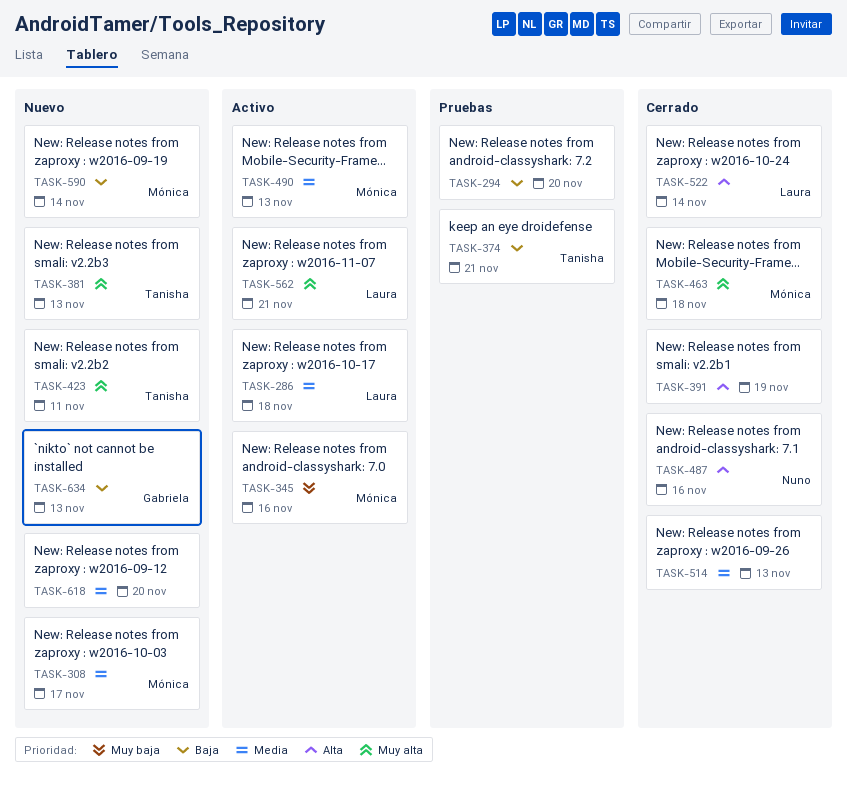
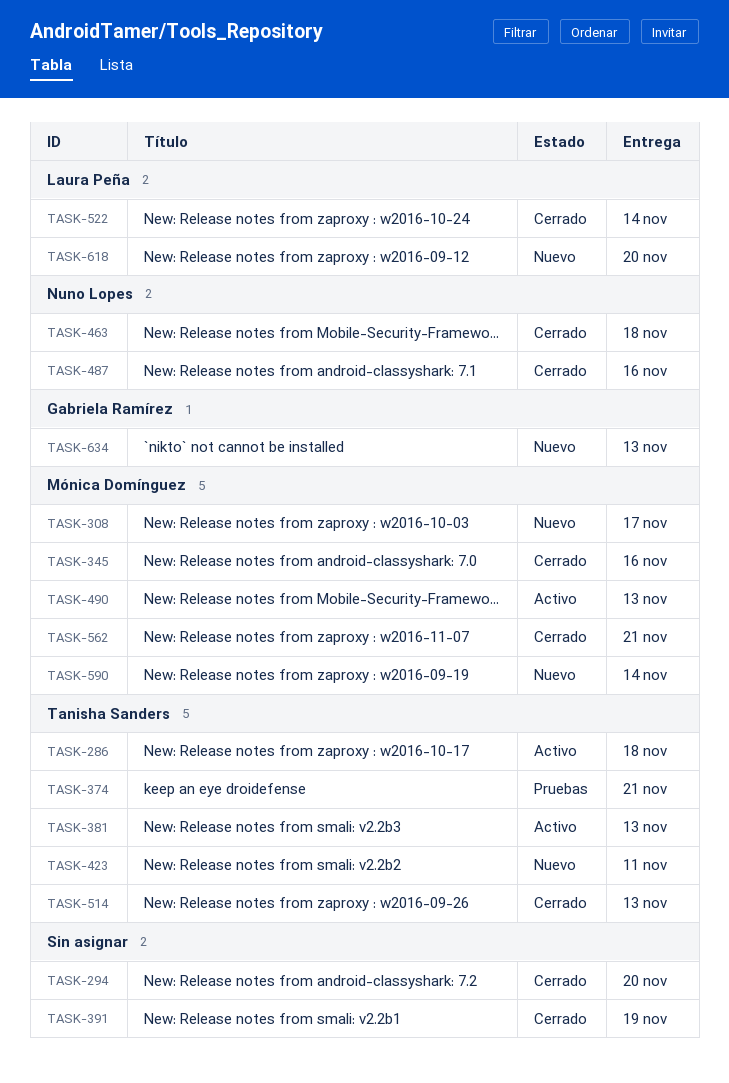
TASK-286, owner: Laura Peña -> Tanisha Sanders
TASK-294, status: Pruebas -> Cerrado
TASK-345, status: Activo -> Cerrado
TASK-381, status: Nuevo -> Activo
TASK-463, owner: Mónica Domínguez -> Nuno Lopes
TASK-514, owner: none -> Tanisha Sanders
TASK-562, status: Activo -> Cerrado
TASK-562, owner: Laura Peña -> Mónica Domínguez
TASK-618, owner: none -> Laura Peña

